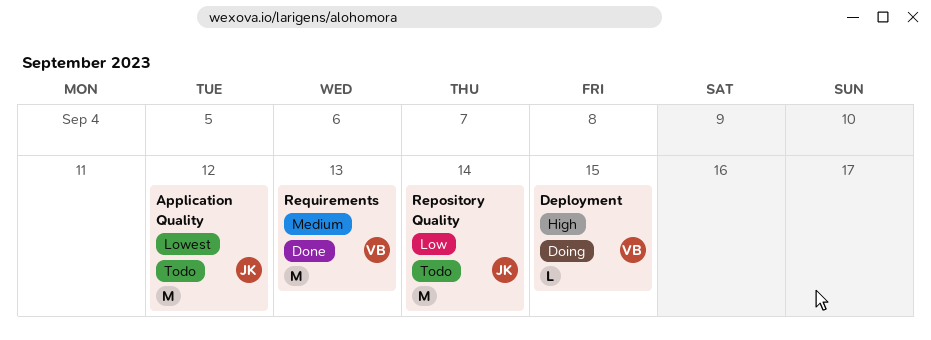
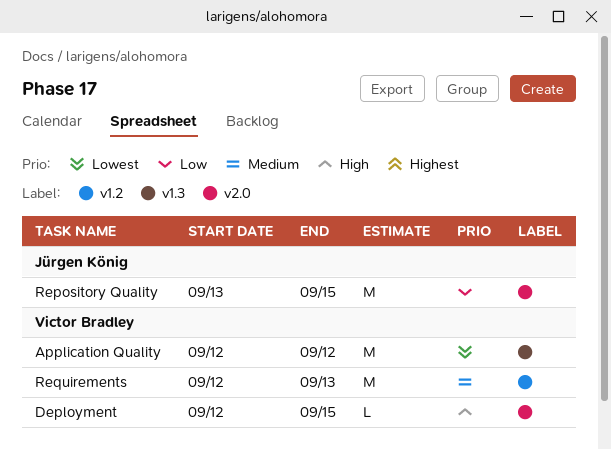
Application Quality, owner: Jürgen König -> Victor Bradley
Repository Quality, due: Sep 14 -> Sep 15

